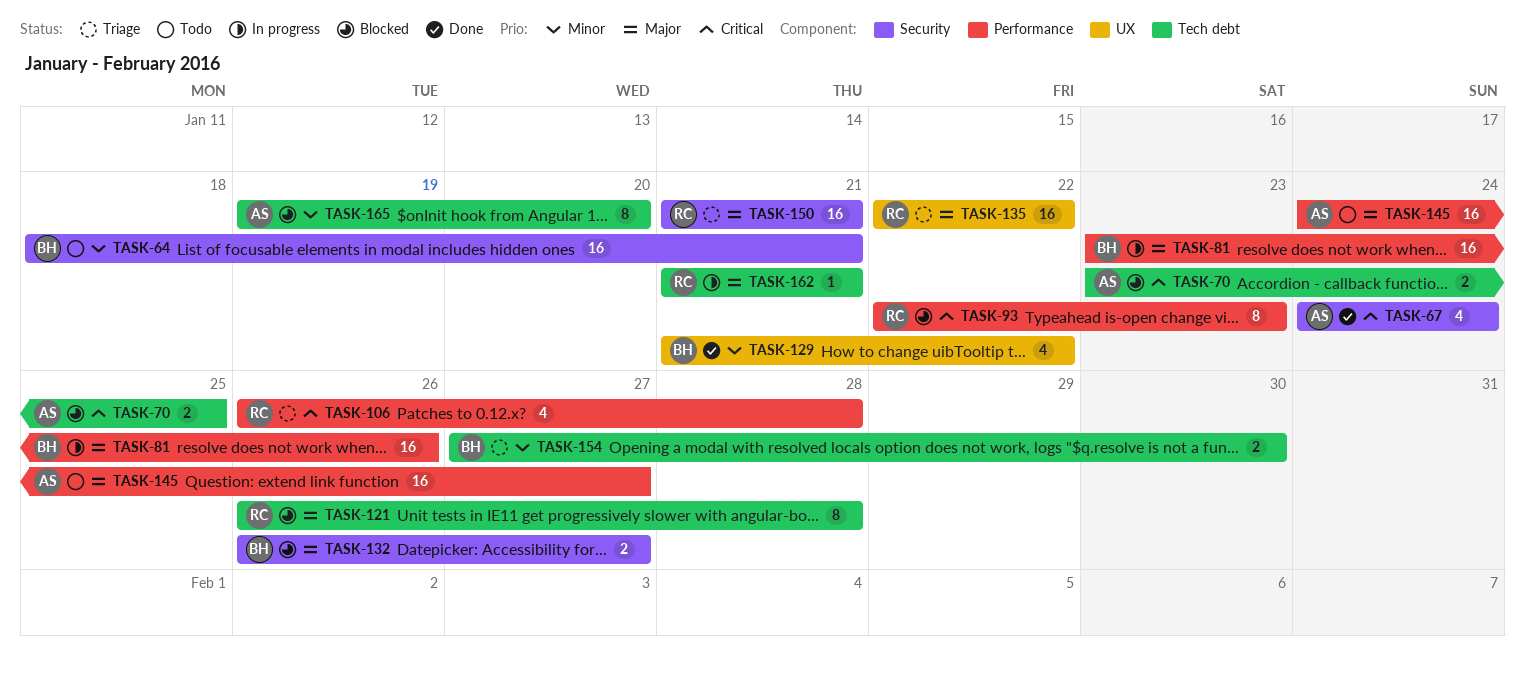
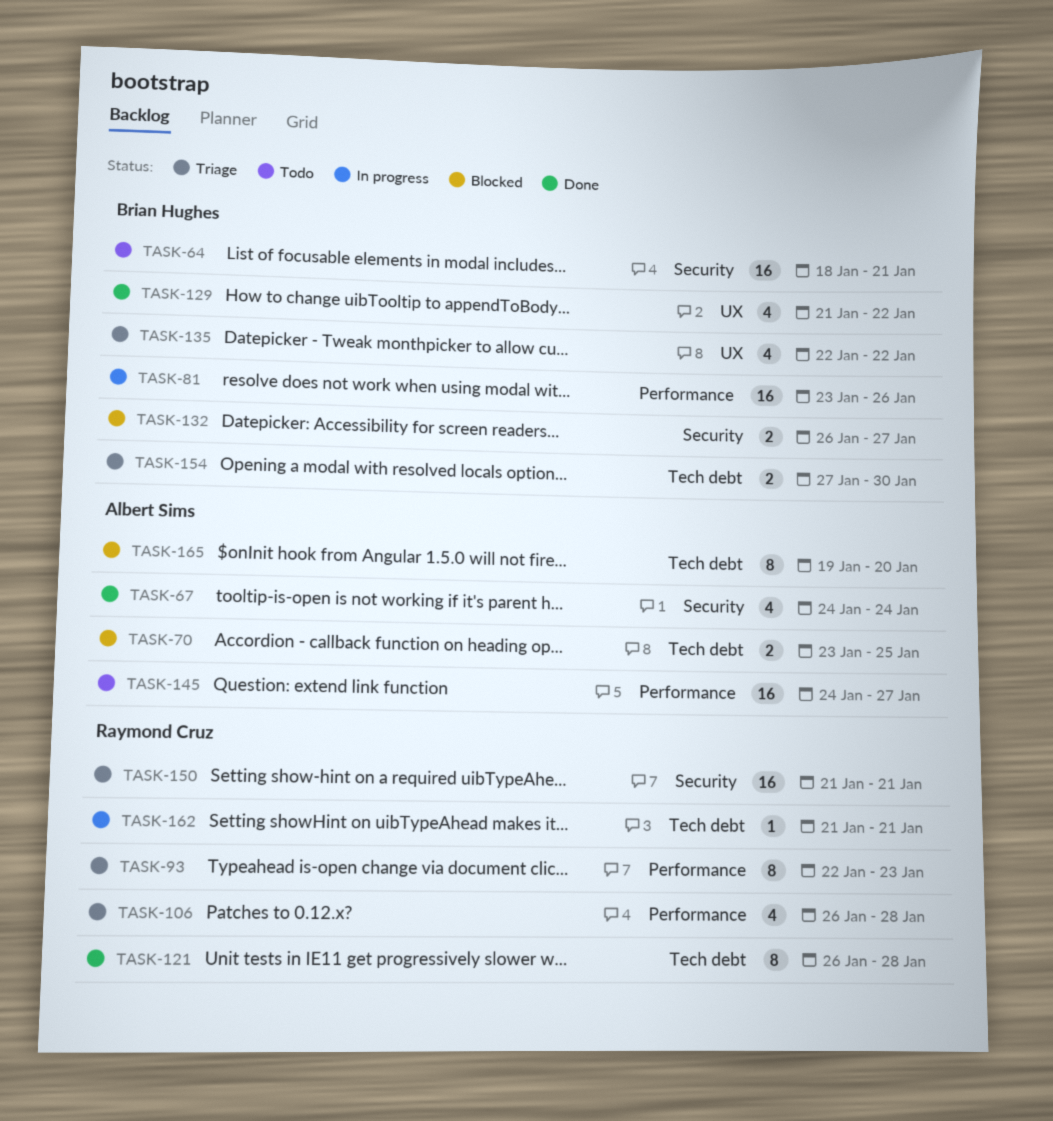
TASK-93, status: Blocked -> Triage
TASK-121, status: Blocked -> Done
TASK-135, owner: Raymond Cruz -> Brian Hughes
TASK-135, estimate: 16 -> 4

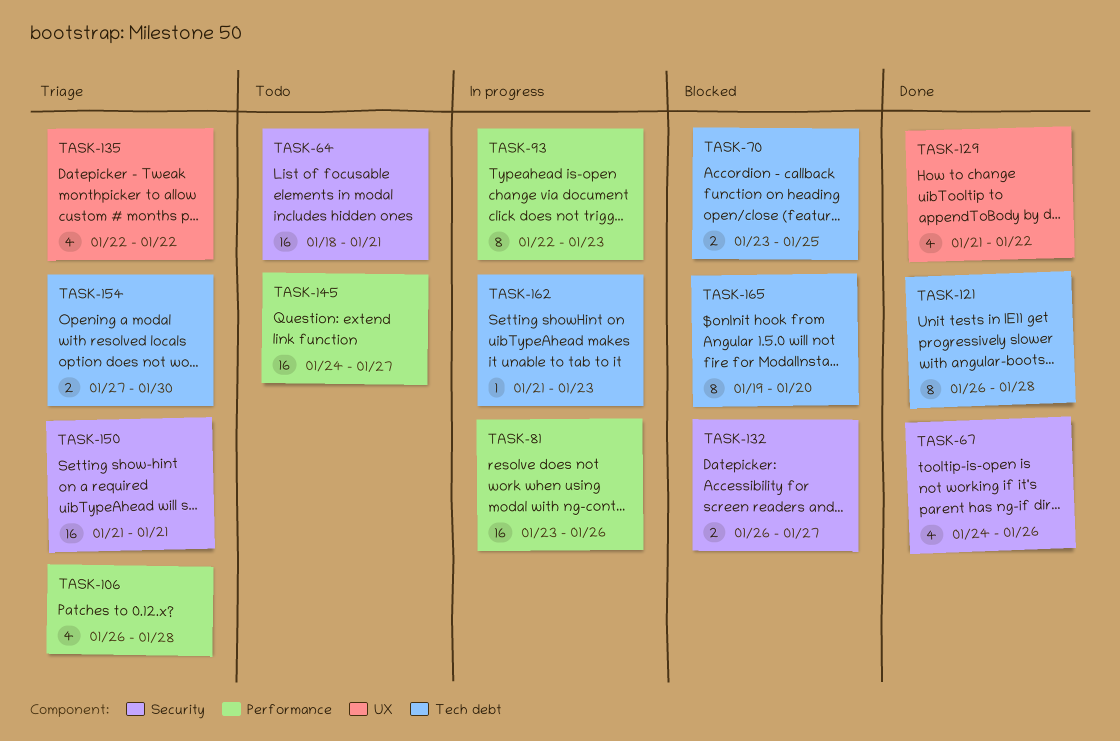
TASK-67, due: Jan 24 -> Jan 26
TASK-93, status: Triage -> In progress
TASK-162, due: Jan 21 -> Jan 23

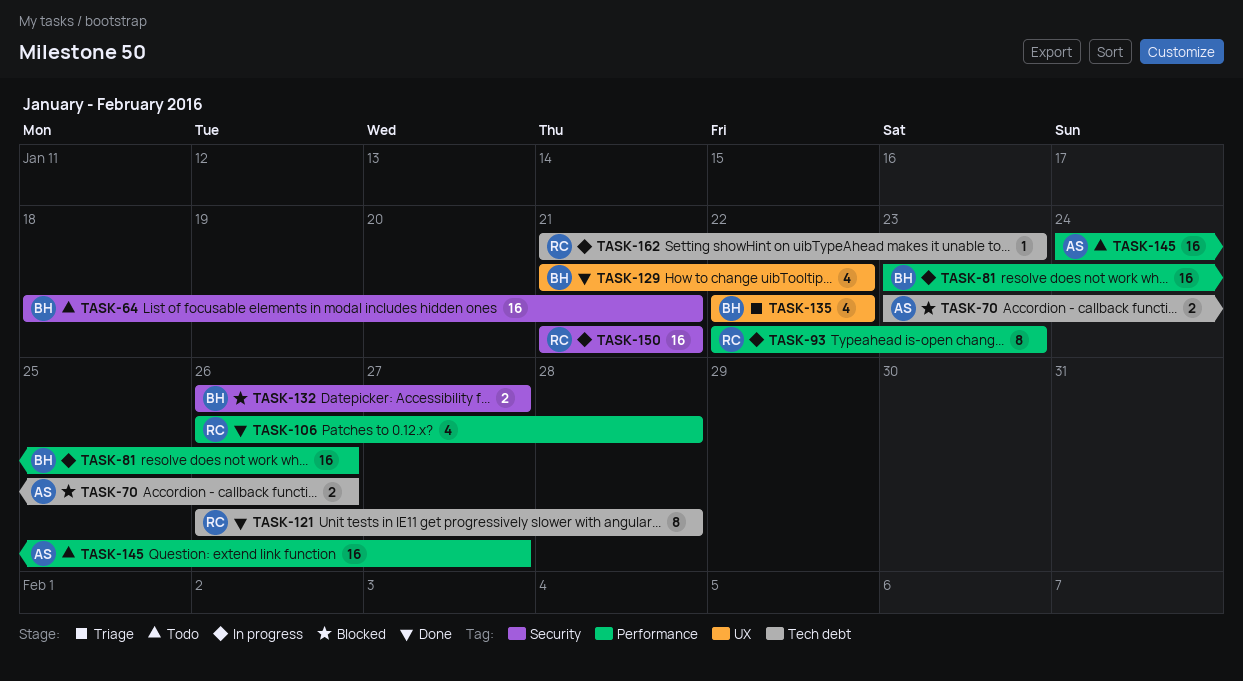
TASK-67: present -> none
TASK-70, due: Jan 25 -> Jan 26
TASK-106, status: Triage -> Done
TASK-150, status: Triage -> In progress
TASK-154: present -> none
TASK-165: present -> none

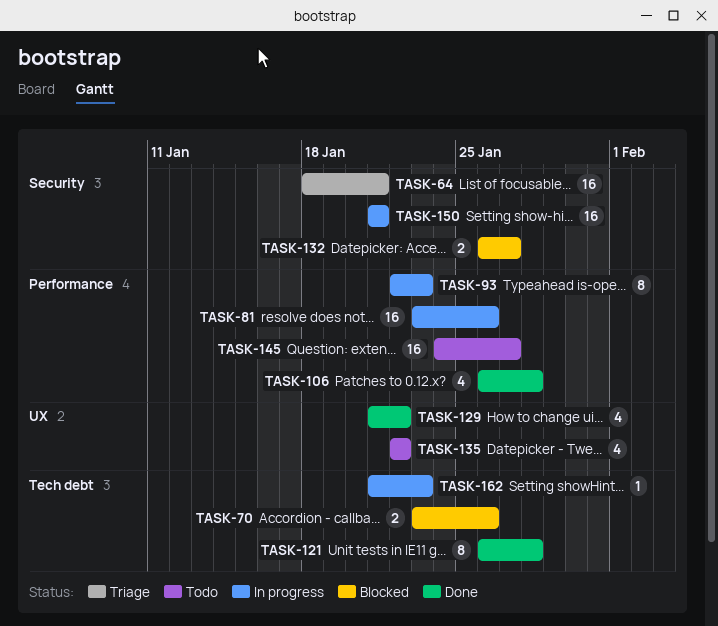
TASK-64, status: Todo -> Triage
TASK-135, status: Triage -> Todo

